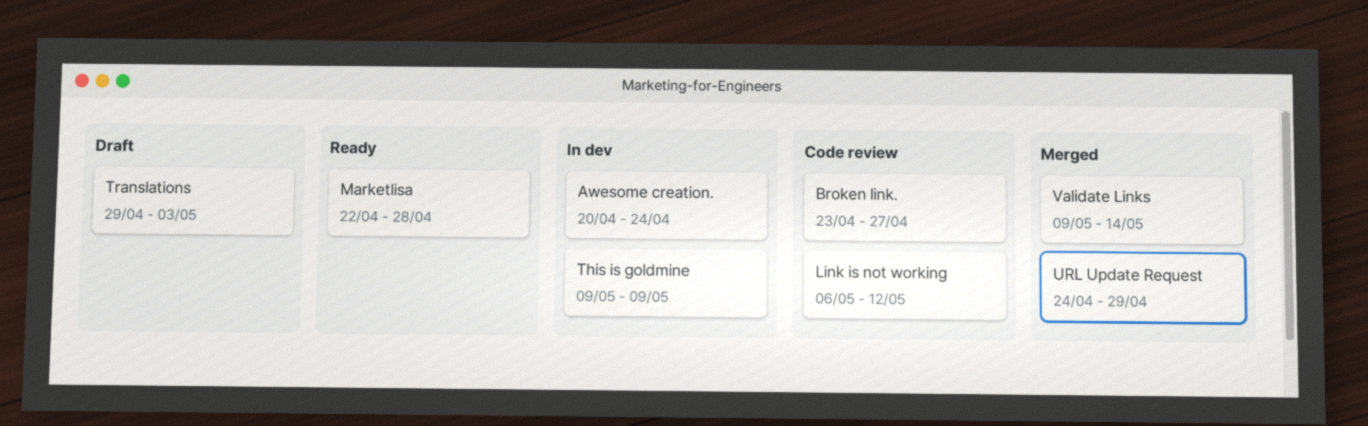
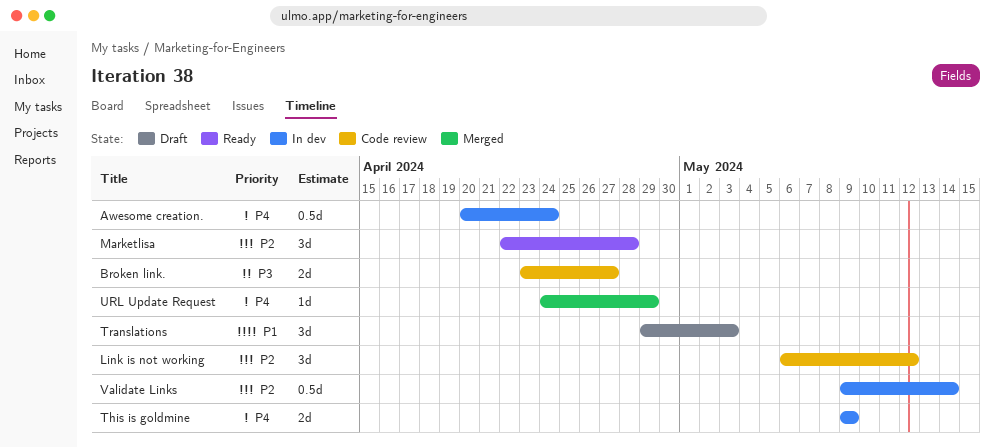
Validate Links, status: Merged -> In dev

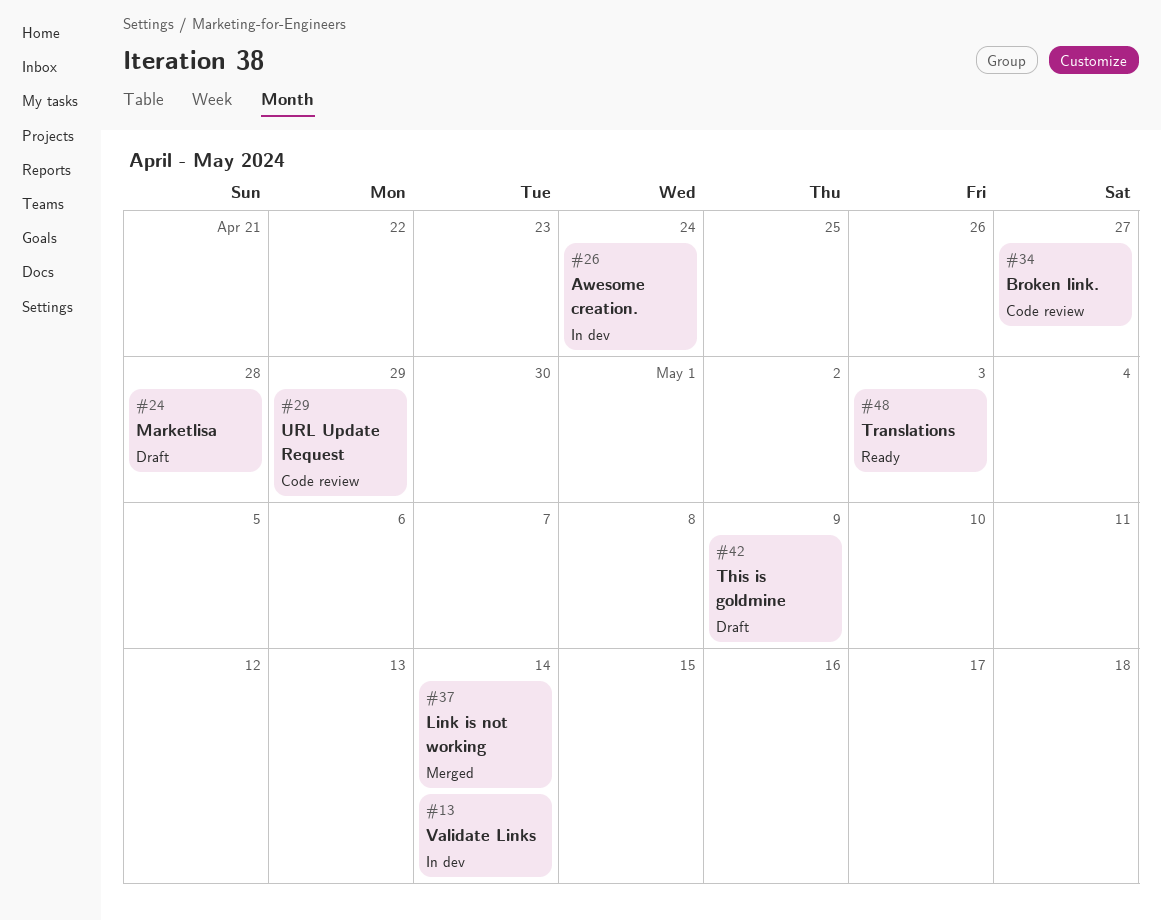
Link is not working, status: Code review -> Merged
Link is not working, due: May 12 -> May 14
Marketlisa, status: Ready -> Draft
This is goldmine, status: In dev -> Draft
Translations, status: Draft -> Ready
URL Update Request, status: Merged -> Code review

